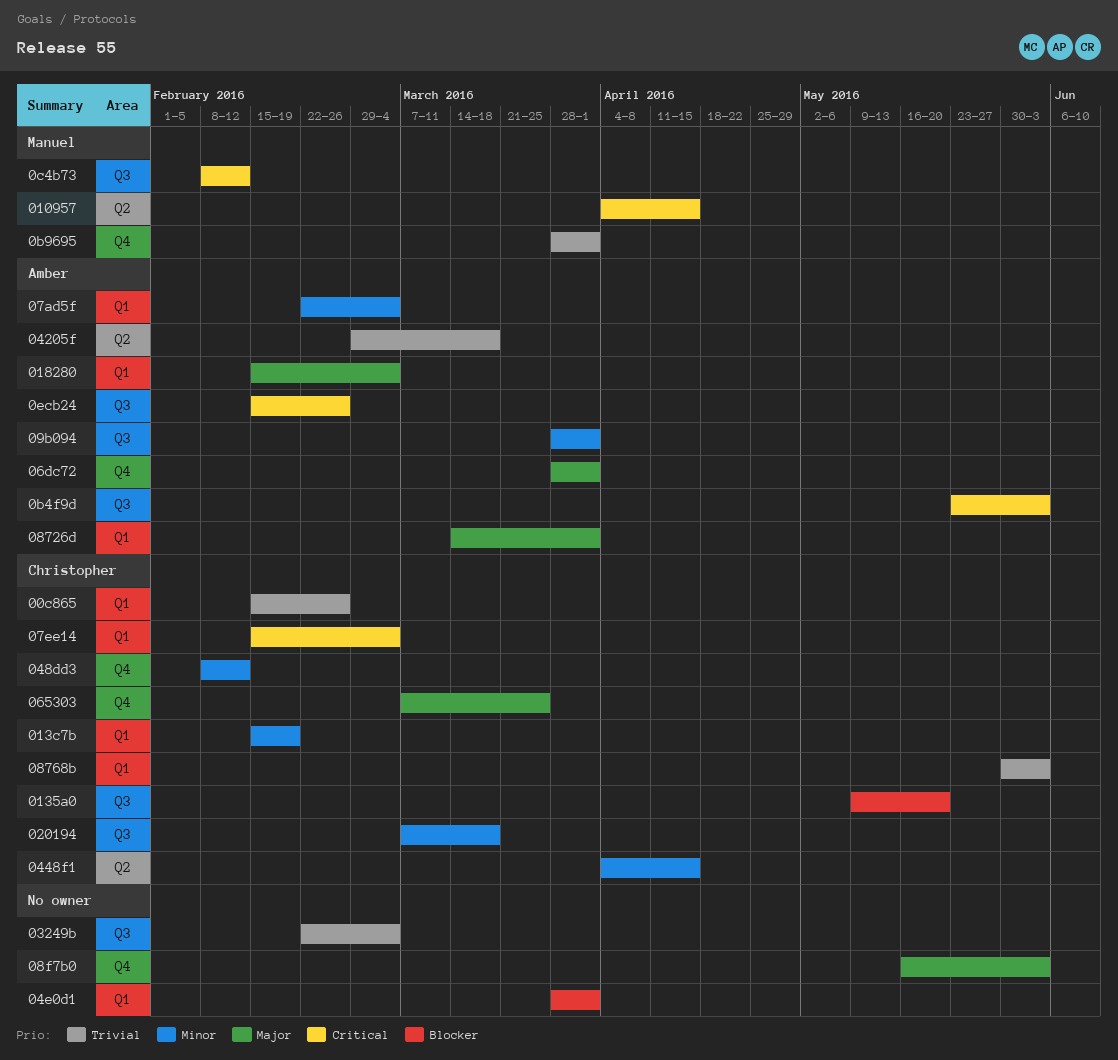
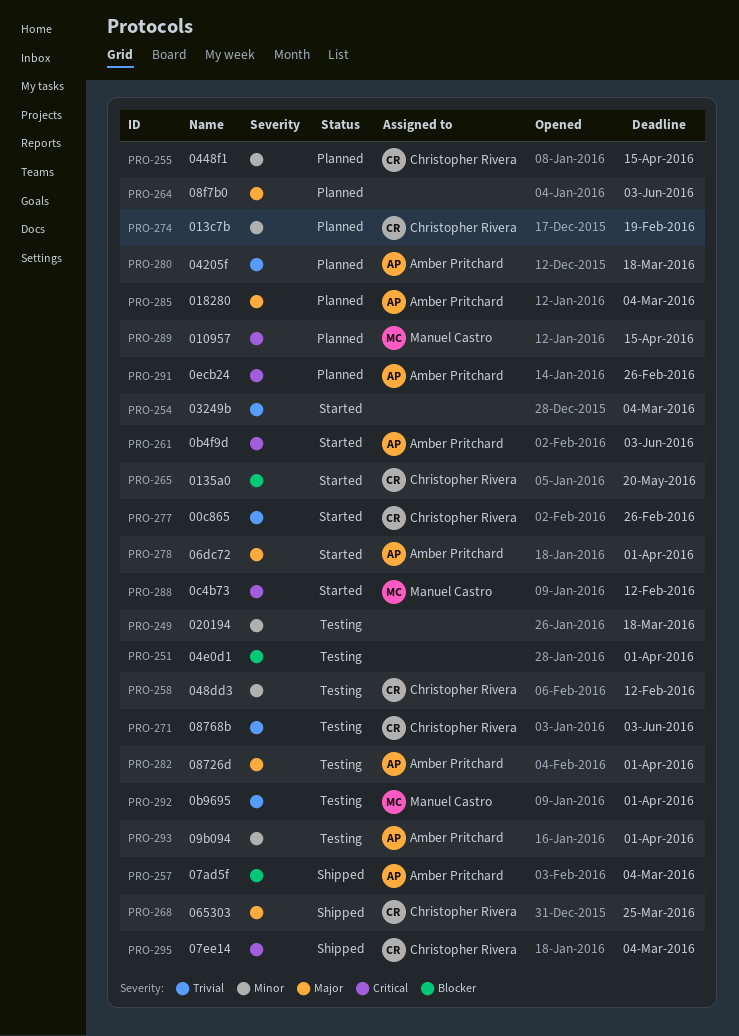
020194, owner: Christopher Rivera -> none
07ad5f, priority: Minor -> Blocker

